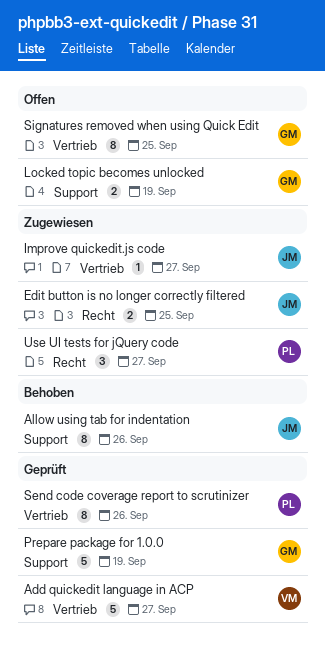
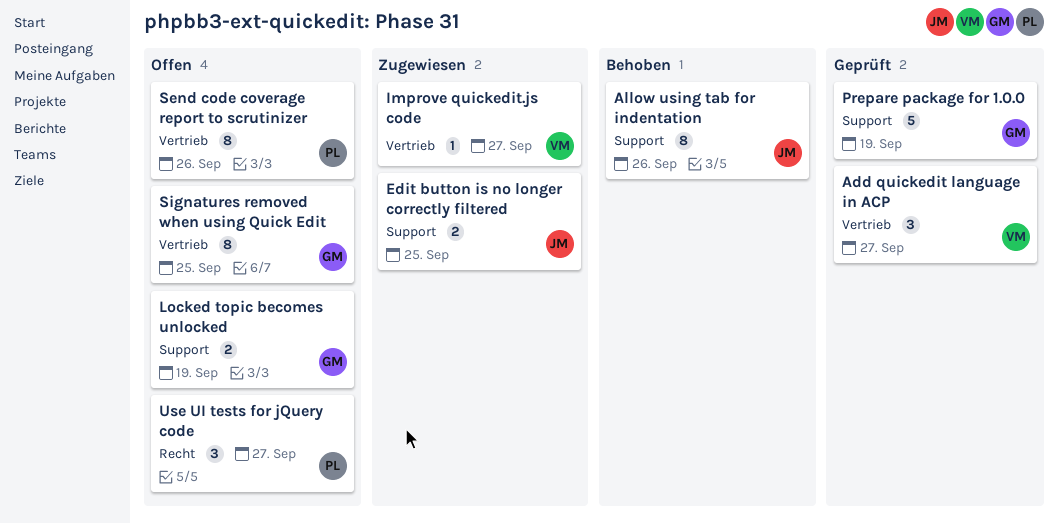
Add quickedit language in ACP, estimate: 5 -> 3
Edit button is no longer correctly filtered, label: Recht -> Support
Improve quickedit.js code, owner: JM -> VM
Send code coverage report to scrutinizer, status: Geprüft -> Offen
Use UI tests for jQuery code, status: Zugewiesen -> Offen

